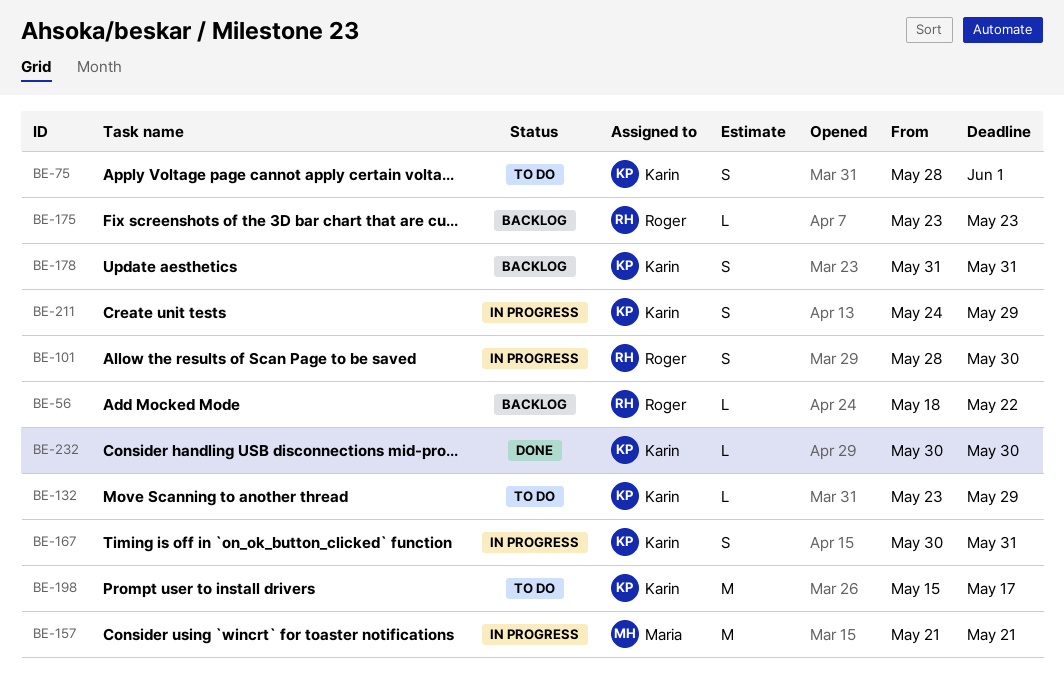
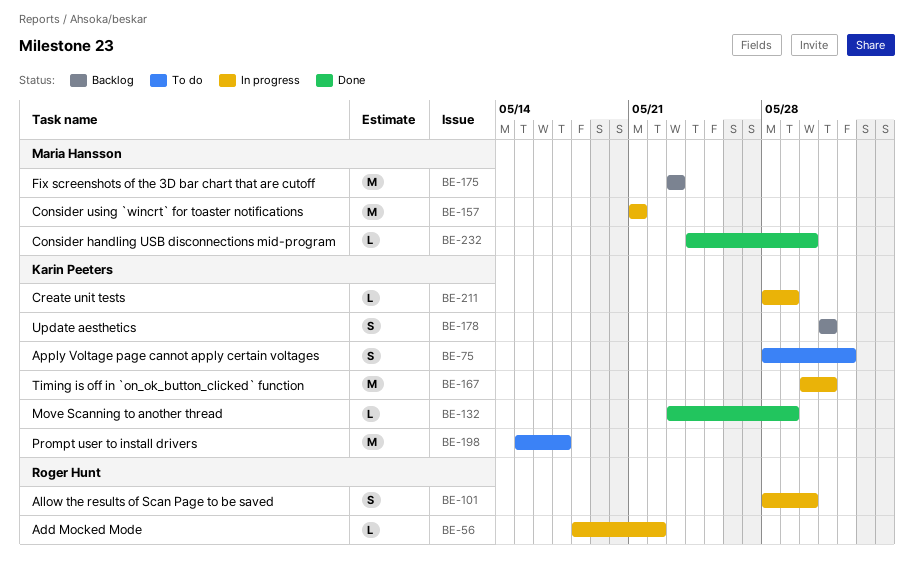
BE-56, status: Backlog -> In progress
BE-132, status: To do -> Done
BE-167, estimate: S -> M
BE-175, owner: Roger Hunt -> Maria Hansson
BE-175, estimate: L -> M
BE-211, estimate: S -> L
BE-211, start: May 24 -> May 28
BE-232, owner: Karin Peeters -> Maria Hansson
BE-232, start: May 30 -> May 24

